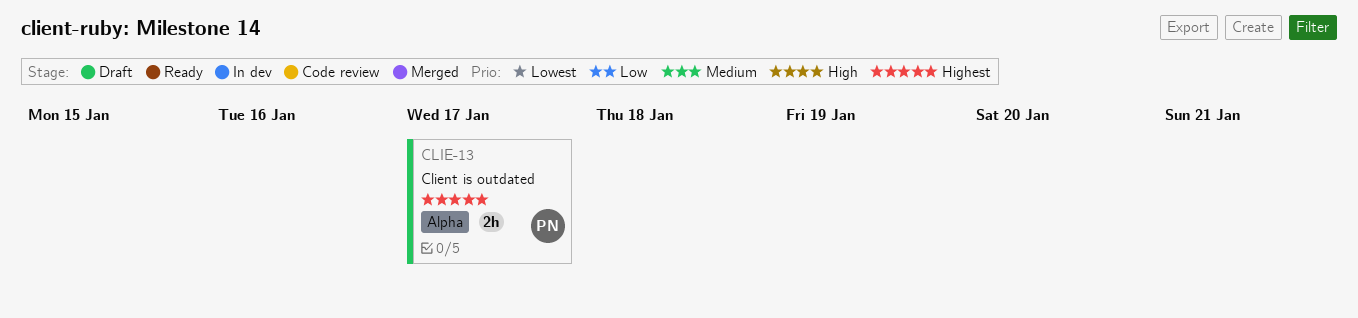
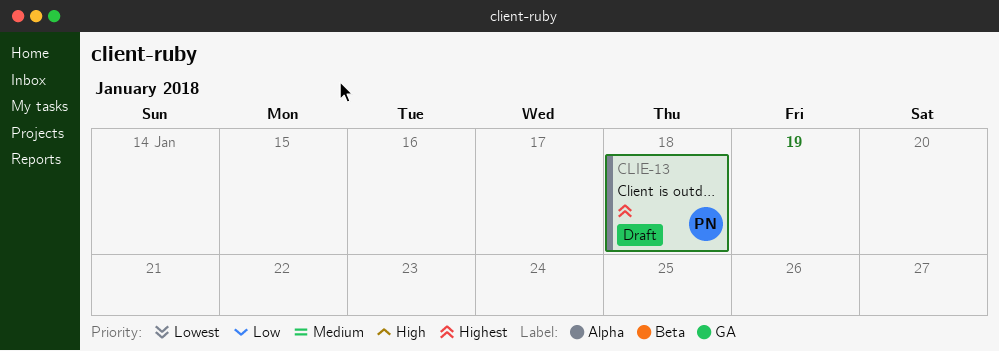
CLIE-13, due: Jan 17 -> Jan 18

